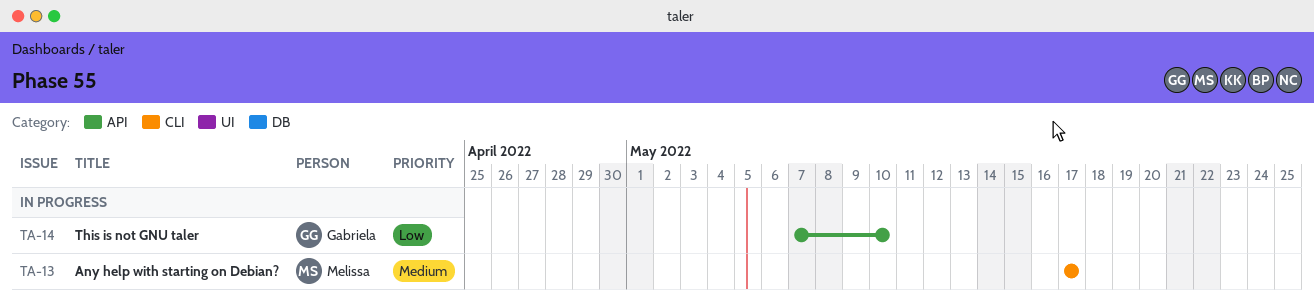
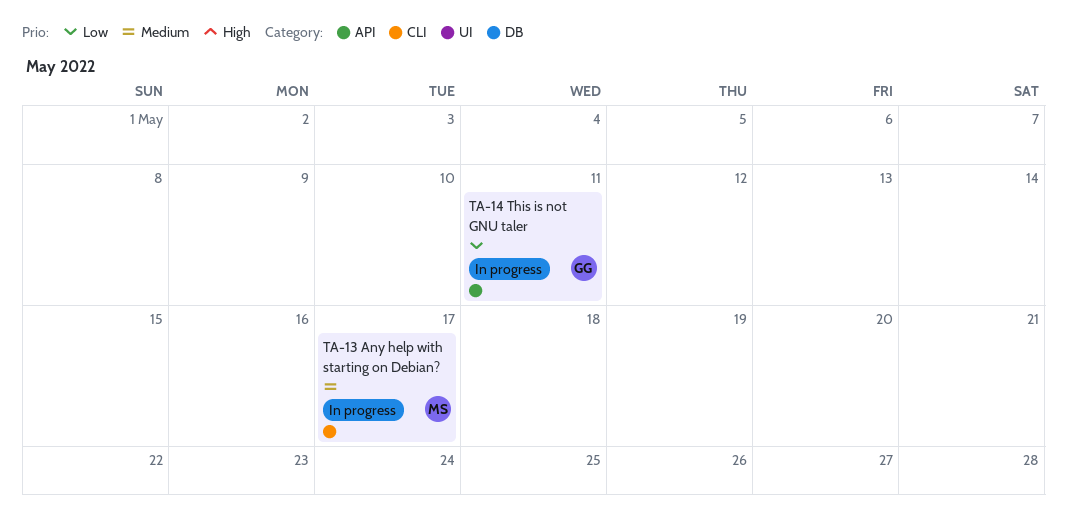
TA-14, due: May 10 -> May 11

